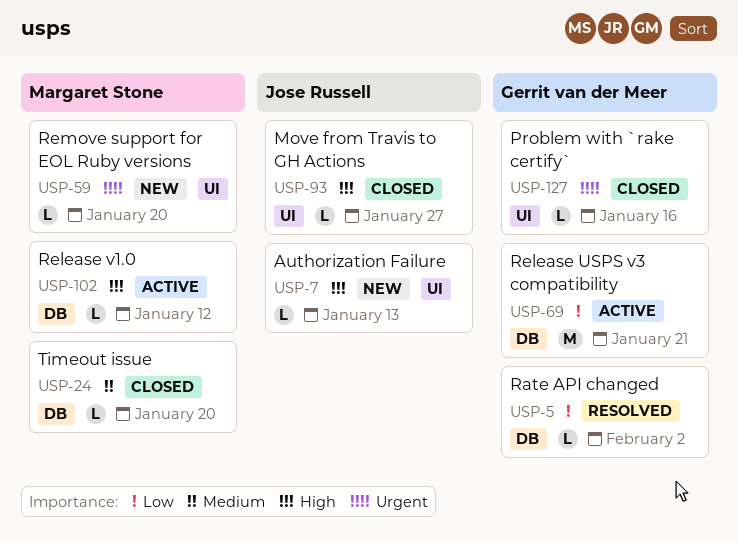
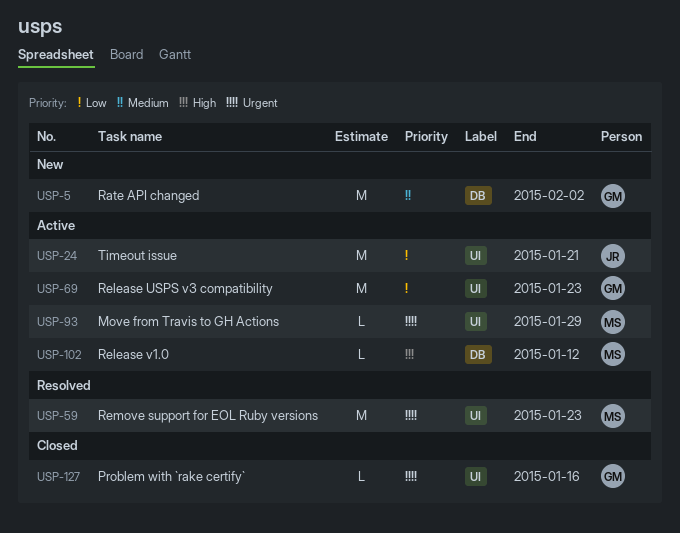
USP-5, status: Resolved -> New
USP-5, priority: Low -> Medium
USP-5, estimate: L -> M
USP-7: present -> none
USP-24, status: Closed -> Active
USP-24, owner: Margaret Stone -> Jose Russell
USP-24, priority: Medium -> Low
USP-24, label: DB -> UI
USP-24, estimate: L -> M
USP-24, due: Jan 20 -> Jan 21
USP-59, status: New -> Resolved
USP-59, estimate: L -> M
USP-59, due: Jan 20 -> Jan 23
USP-69, label: DB -> UI
USP-69, due: Jan 21 -> Jan 23
USP-93, status: Closed -> Active
USP-93, owner: Jose Russell -> Margaret Stone
USP-93, priority: High -> Urgent
USP-93, due: Jan 27 -> Jan 29

